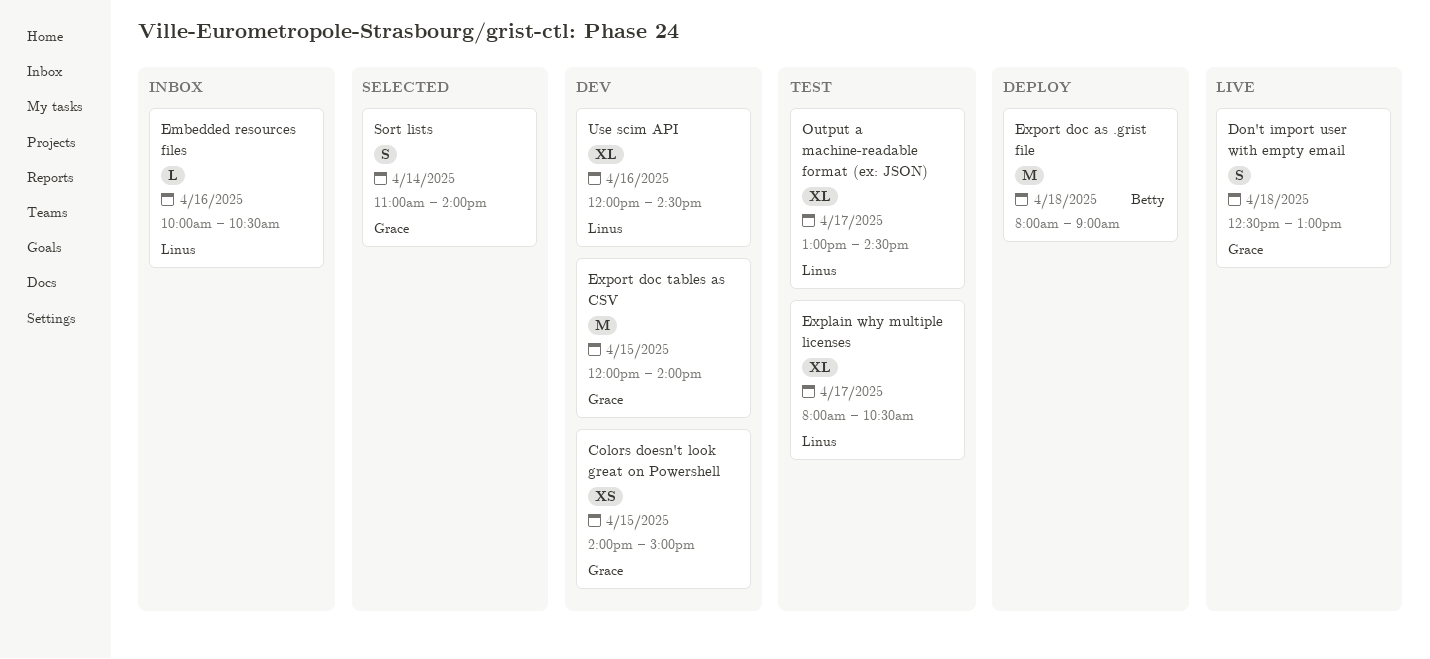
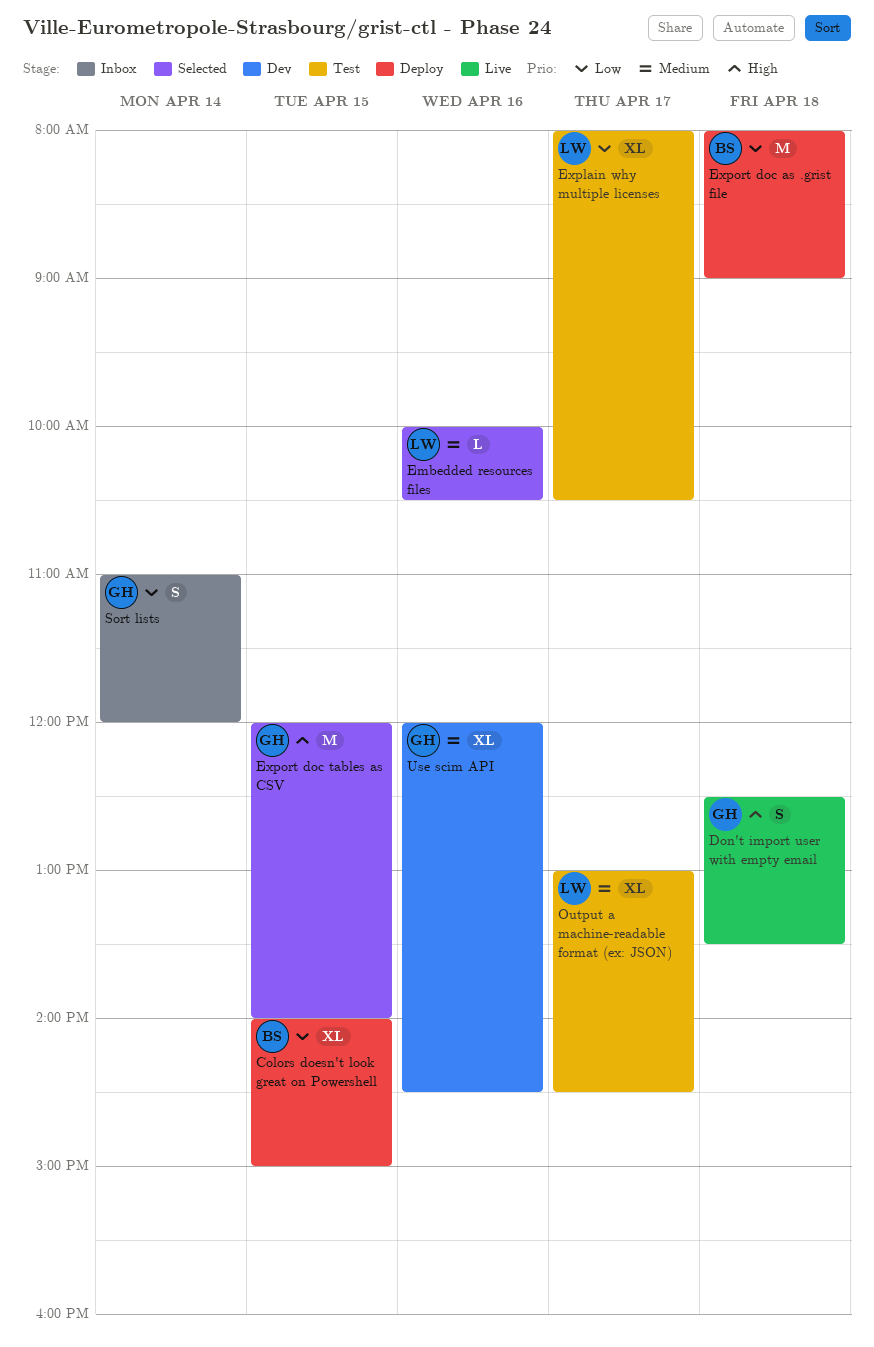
Colors doesn't look great on Powershell, status: Dev -> Deploy
Colors doesn't look great on Powershell, owner: Grace -> Betty
Colors doesn't look great on Powershell, estimate: XS -> XL
Don't import user with empty email, ends: 13:00 -> 13:30
Embedded resources files, status: Inbox -> Selected
Export doc tables as CSV, status: Dev -> Selected
Sort lists, status: Selected -> Inbox
Sort lists, ends: 14:00 -> 12:00
Use scim API, owner: Linus -> Grace

